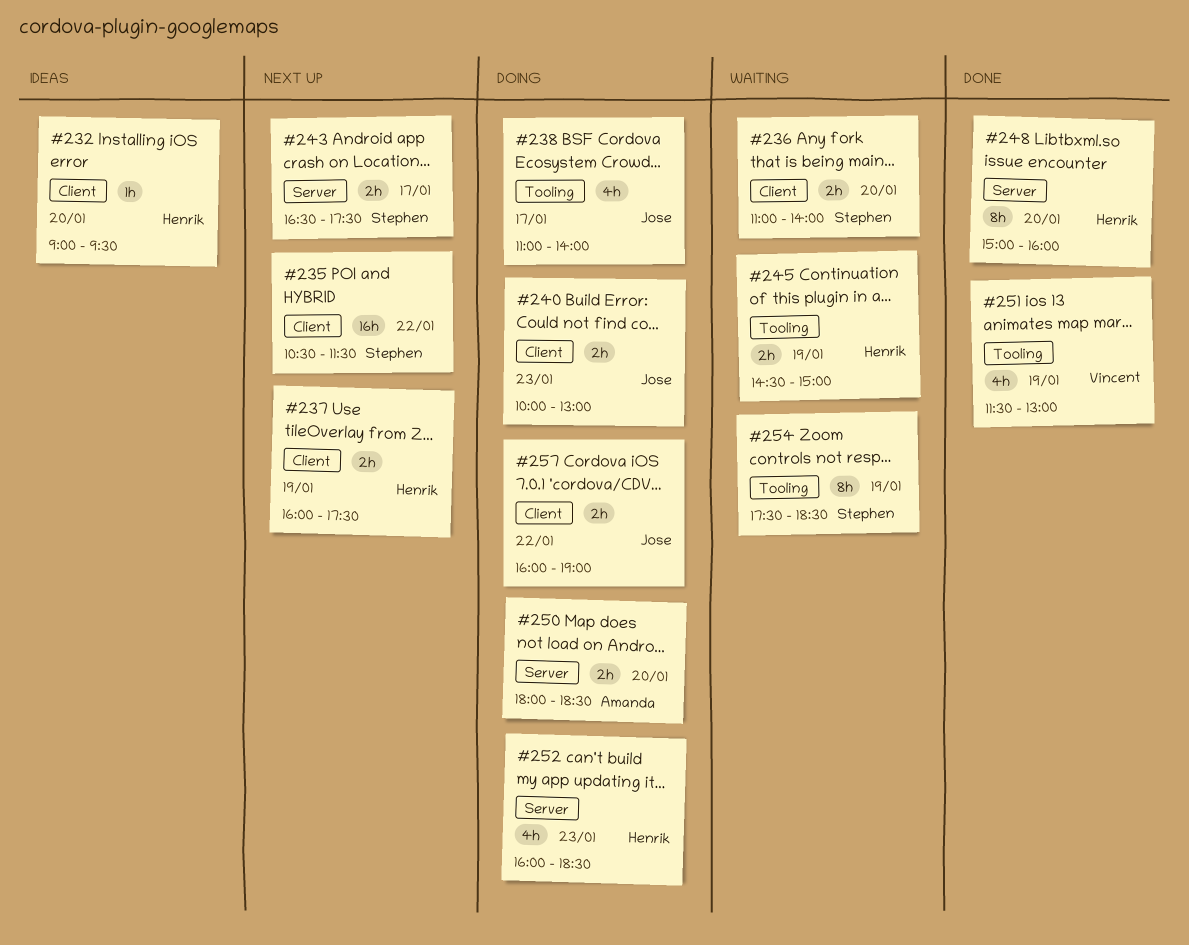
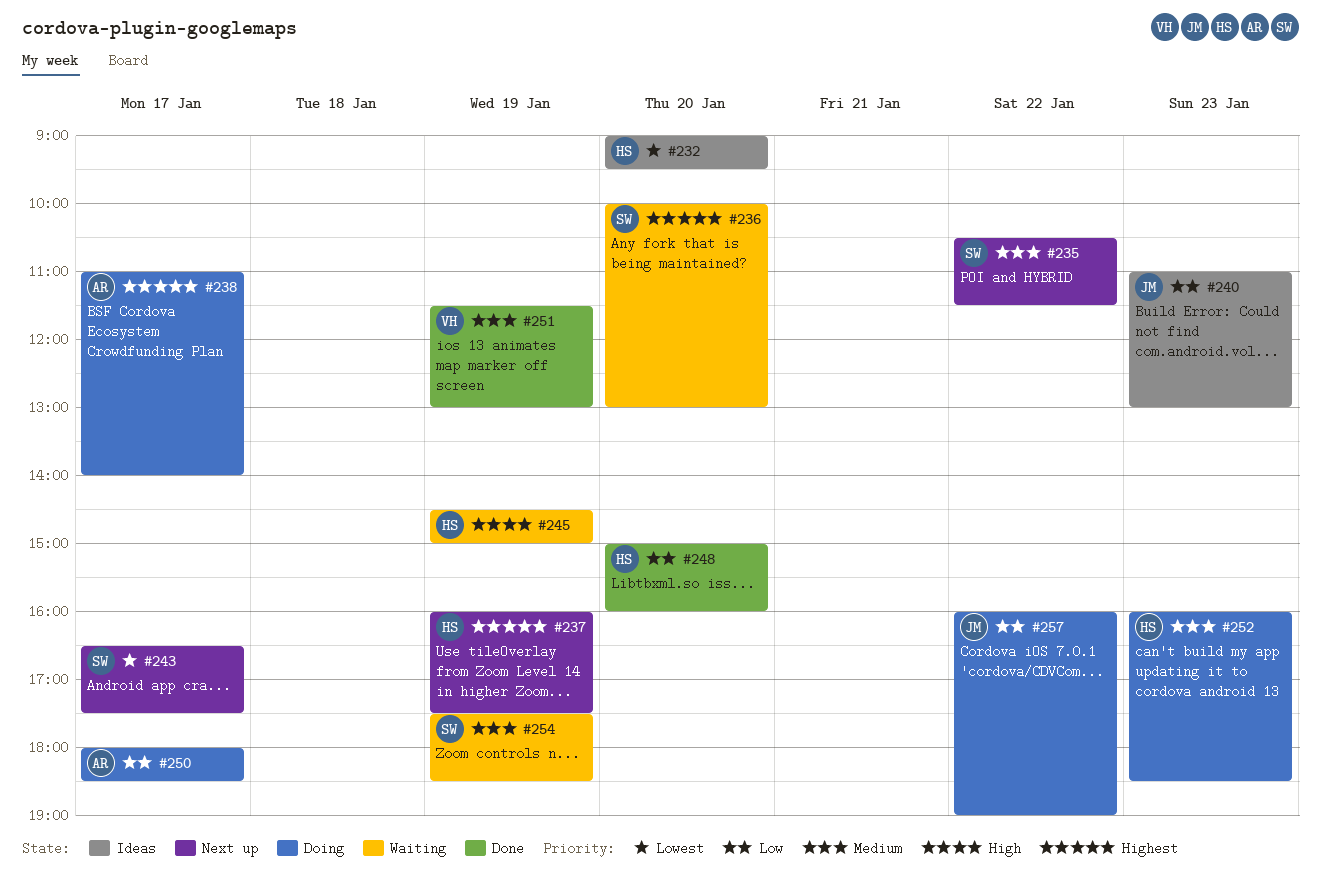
#236, begins: 11:00 -> 10:00
#236, ends: 14:00 -> 13:00
#238, owner: Jose -> Amanda
#240, status: Doing -> Ideas
#240, begins: 10:00 -> 11:00
#250, day: Jan 20 -> Jan 17

